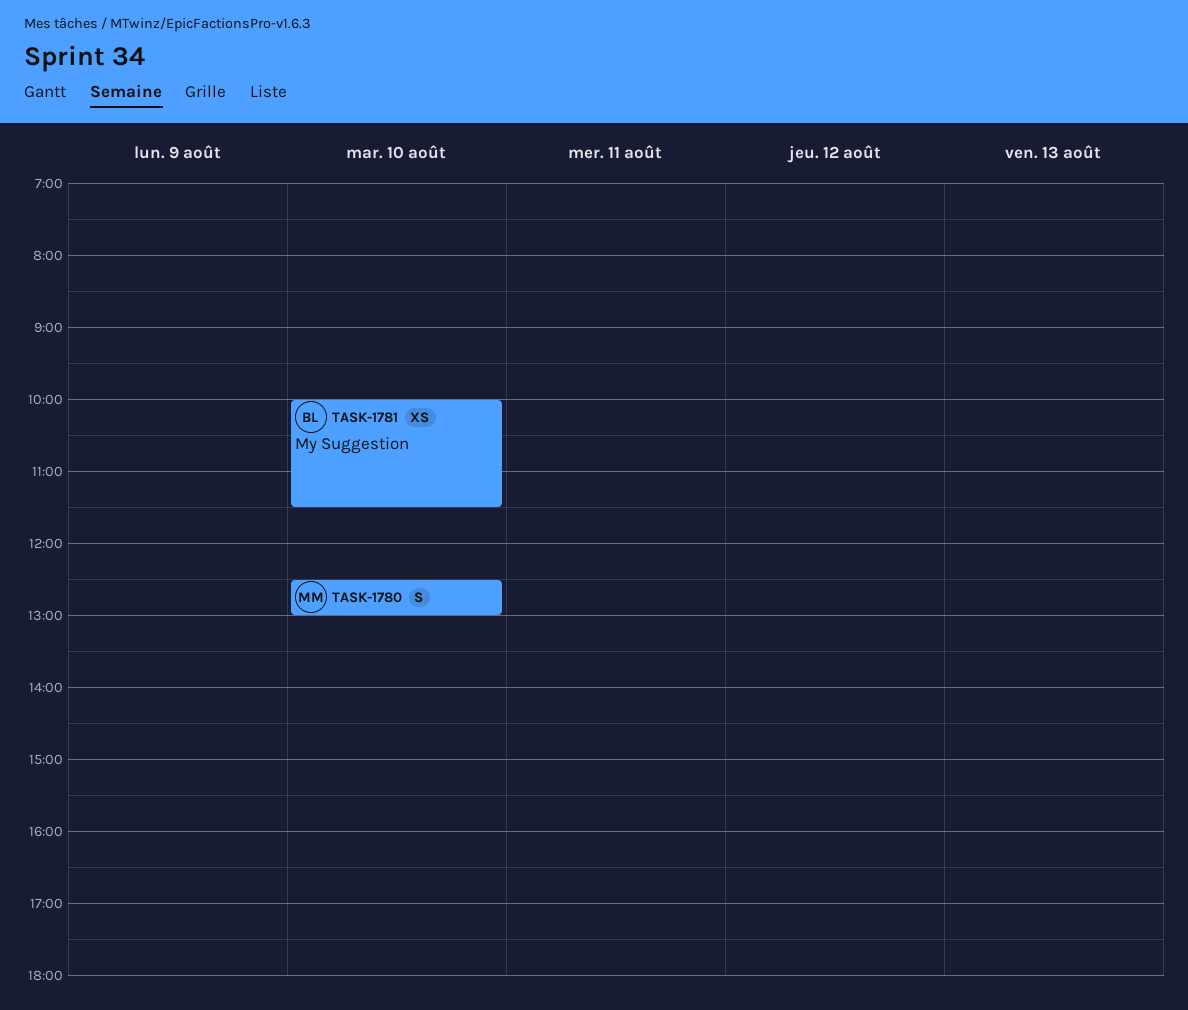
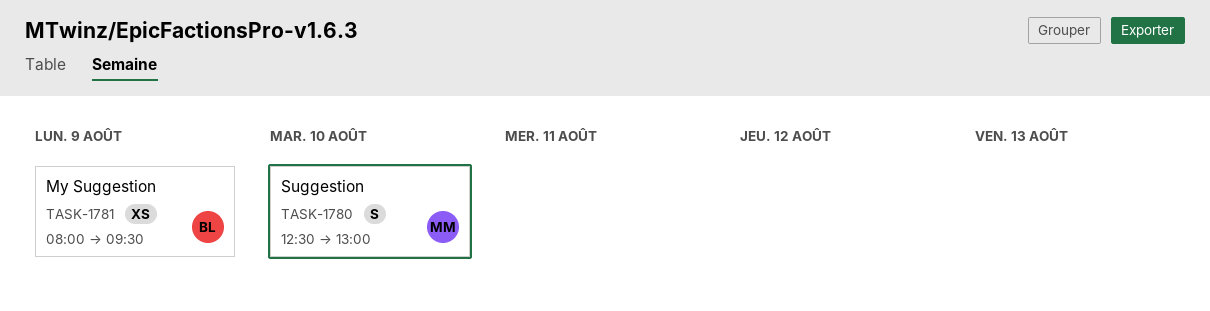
TASK-1781, day: Aug 10 -> Aug 9
TASK-1781, begins: 10:00 -> 08:00
TASK-1781, ends: 11:30 -> 09:30

